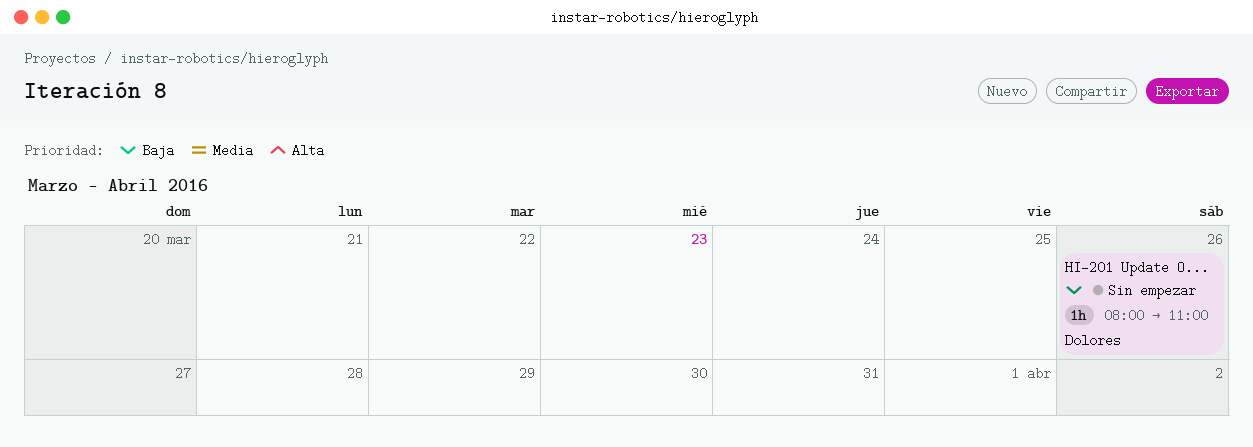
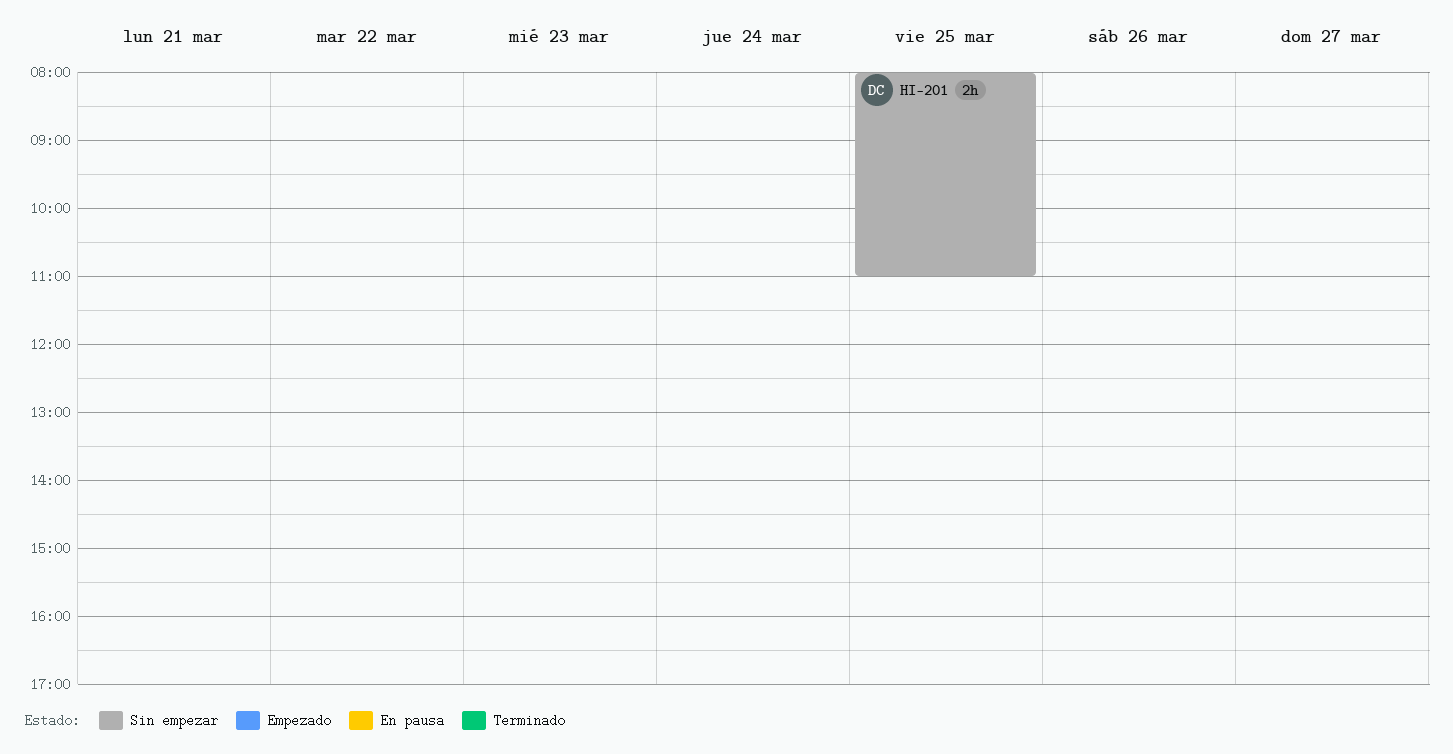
HI-201, estimate: 1h -> 2h
HI-201, day: Mar 26 -> Mar 25

